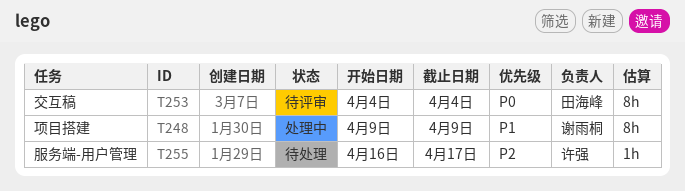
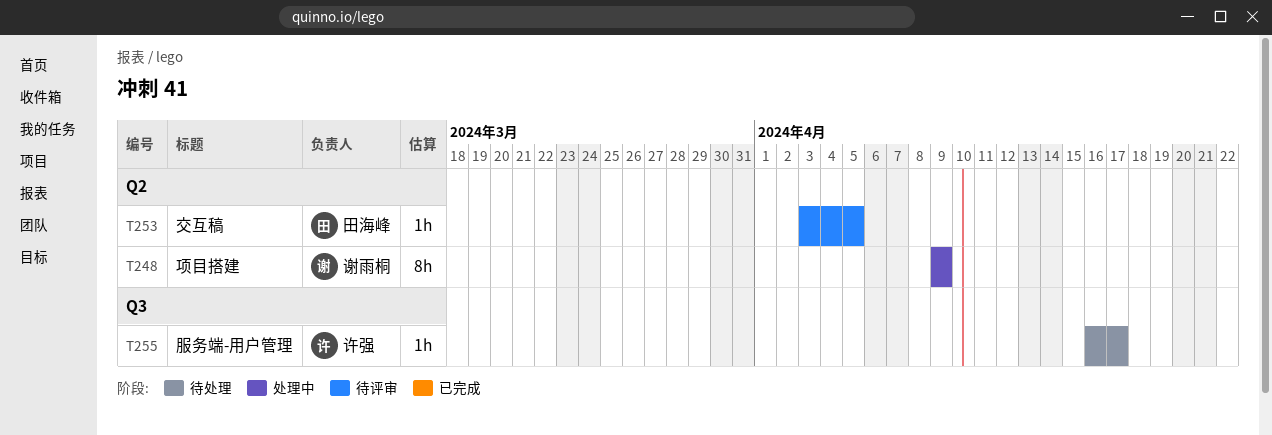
T253, estimate: 8h -> 1h
T253, start: Apr 4 -> Apr 3
T253, due: Apr 4 -> Apr 5

